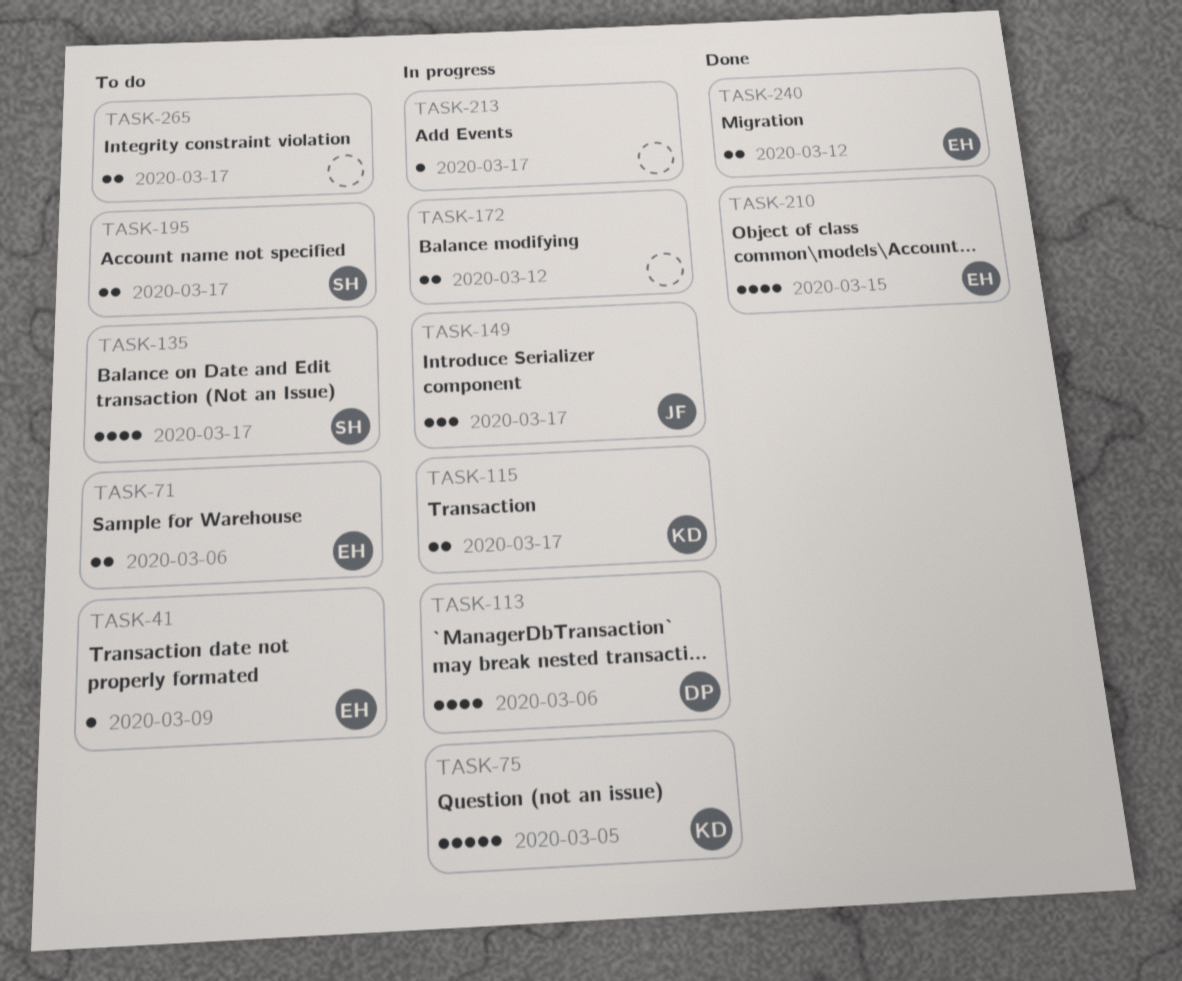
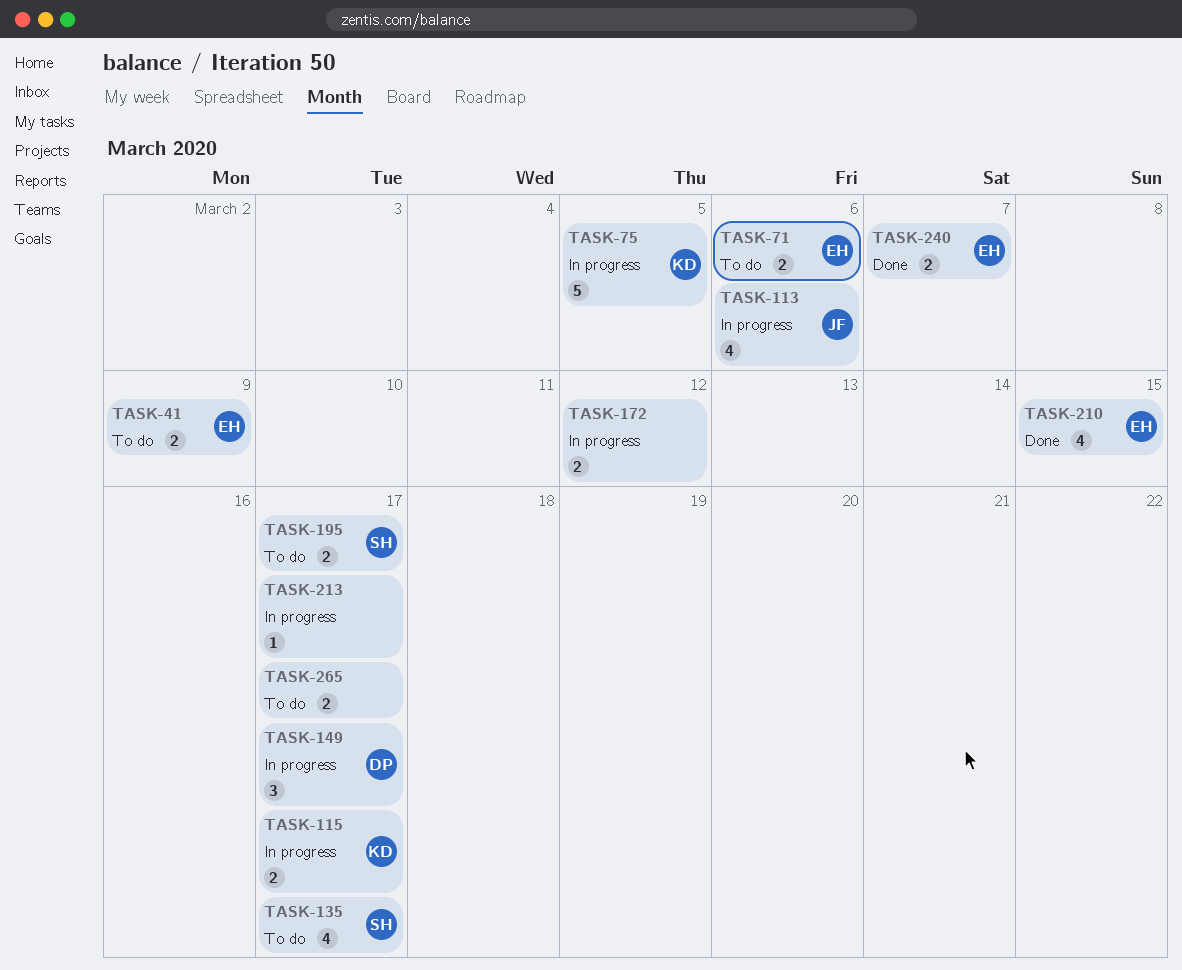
TASK-41, estimate: 1 -> 2
TASK-113, owner: DP -> JF
TASK-149, owner: JF -> DP
TASK-240, due: Mar 12 -> Mar 7

